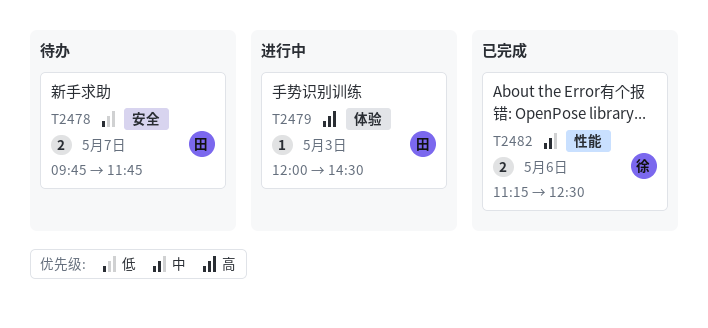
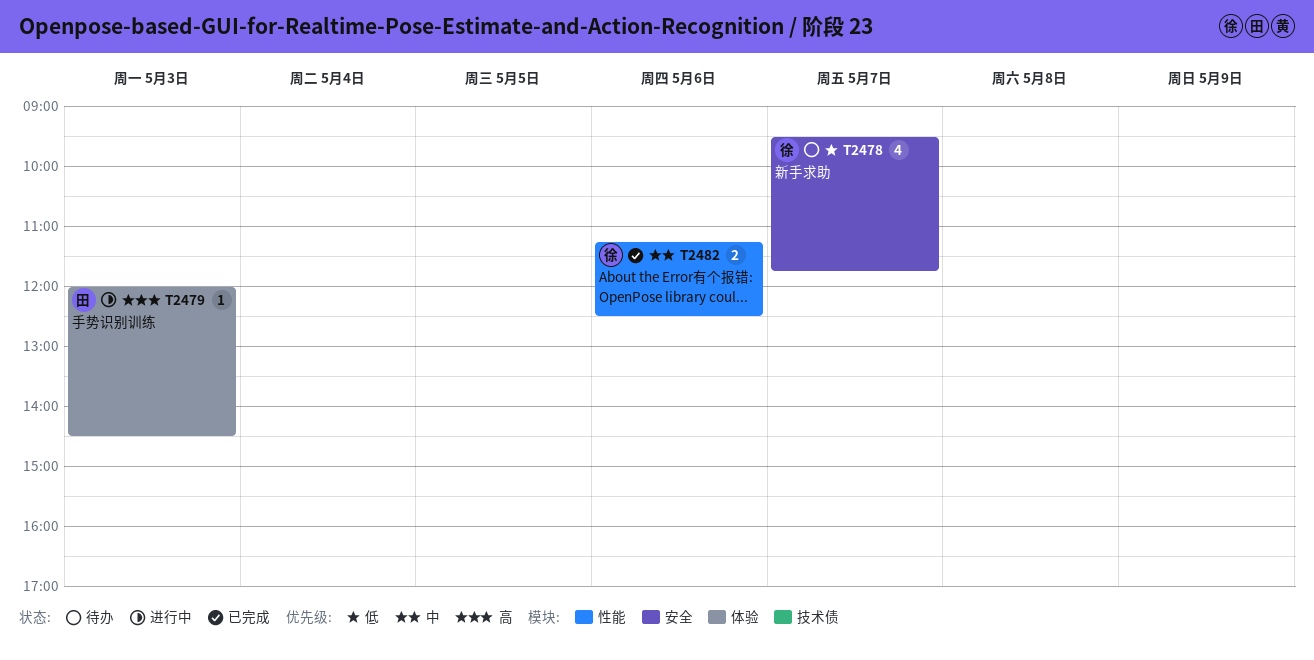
T2478, owner: 田 -> 徐
T2478, estimate: 2 -> 4
T2478, begins: 09:45 -> 09:30

